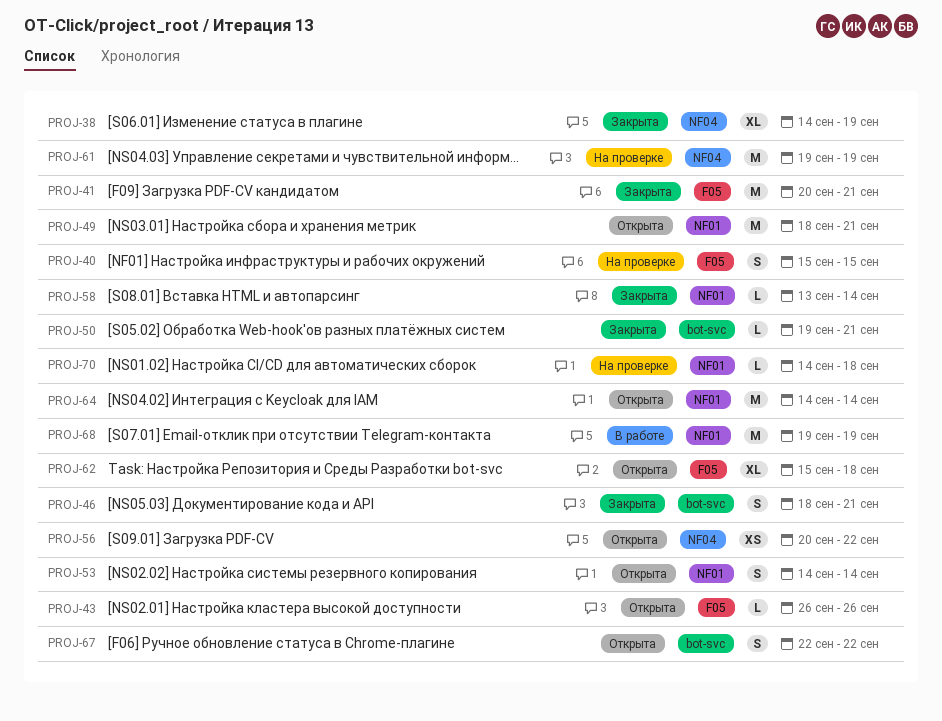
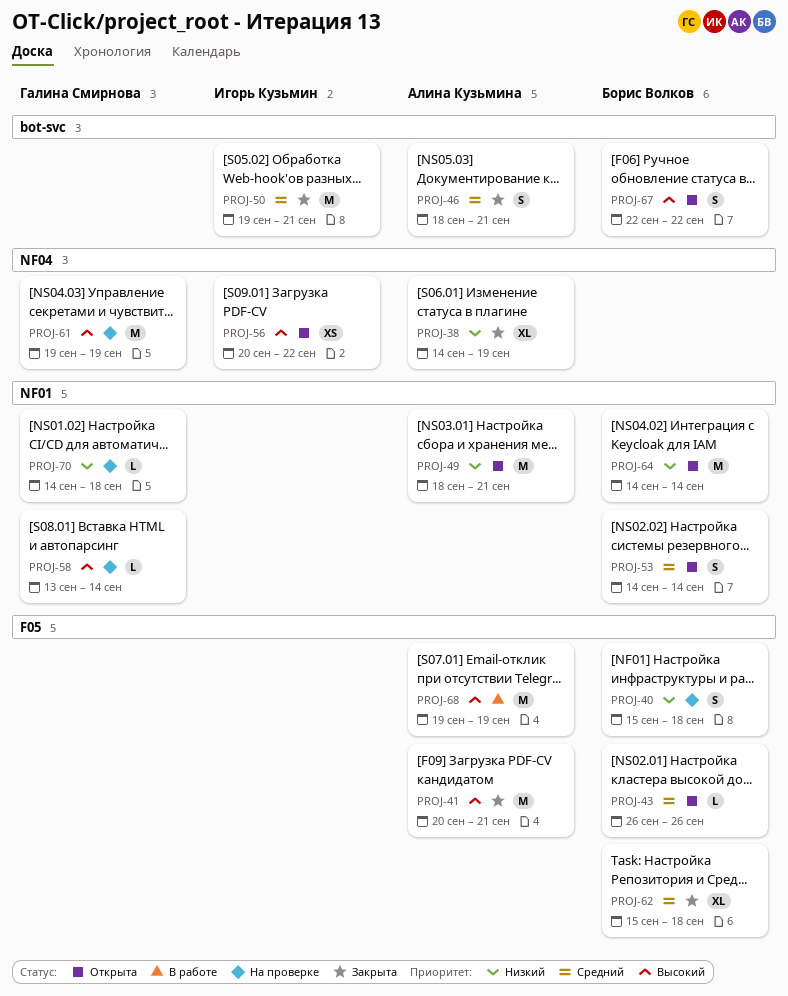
PROJ-40, due: Sep 15 -> Sep 18
PROJ-50, estimate: L -> M
PROJ-58, status: Закрыта -> На проверке
PROJ-62, status: Открыта -> Закрыта
PROJ-68, label: NF01 -> F05

